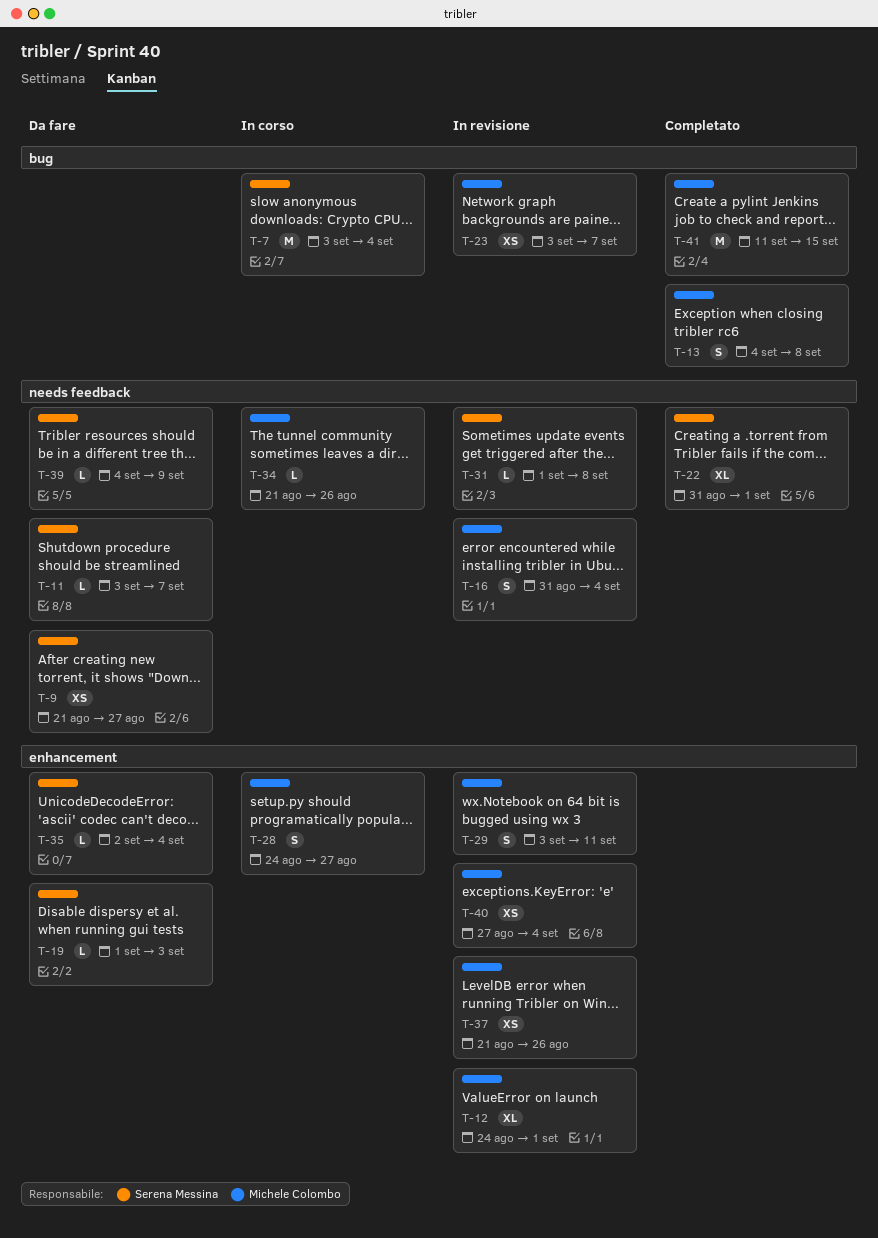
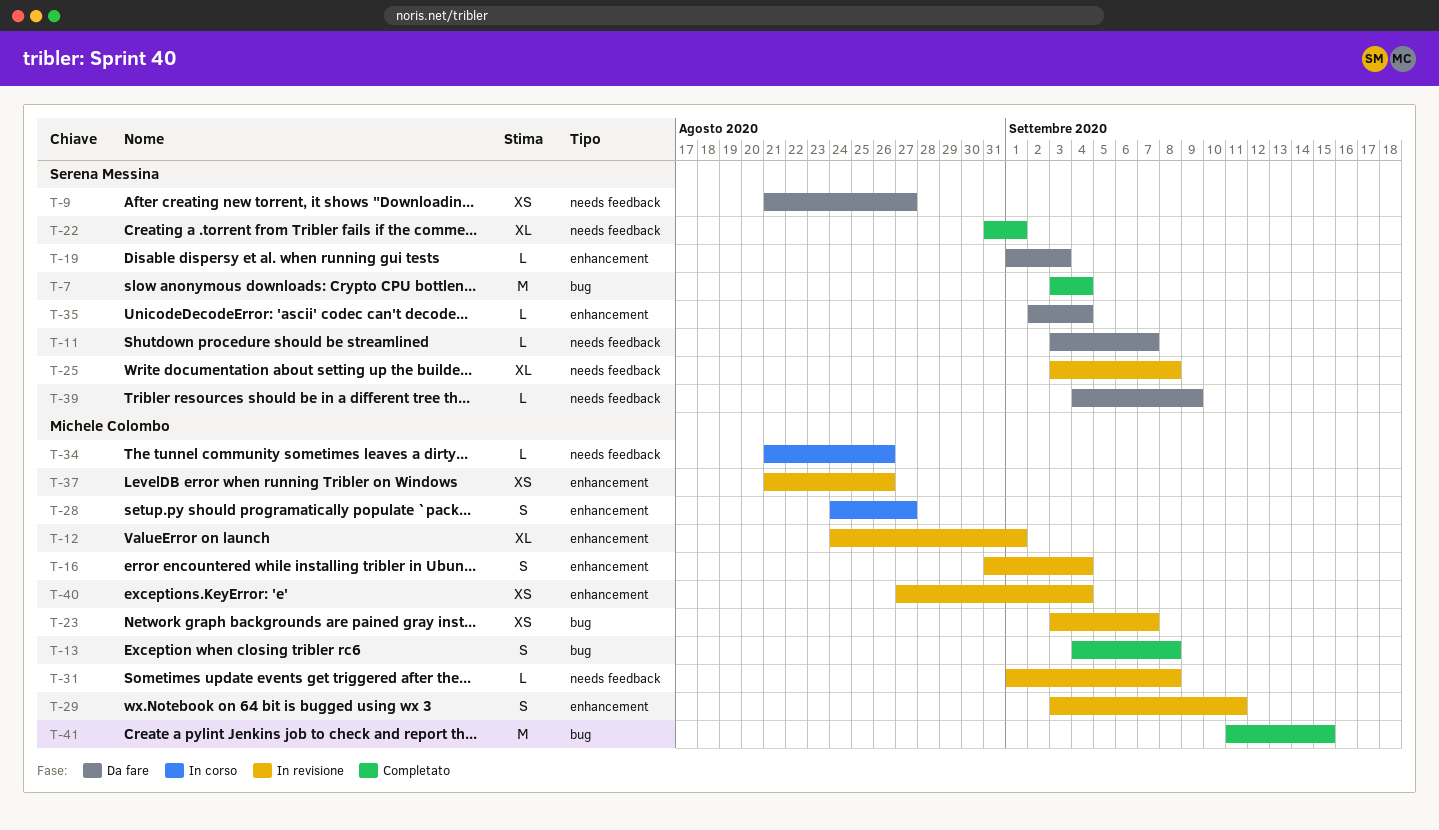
T-7, status: In corso -> Completato
T-16, label: needs feedback -> enhancement
T-25: none -> present
T-31, owner: Serena Messina -> Michele Colombo

